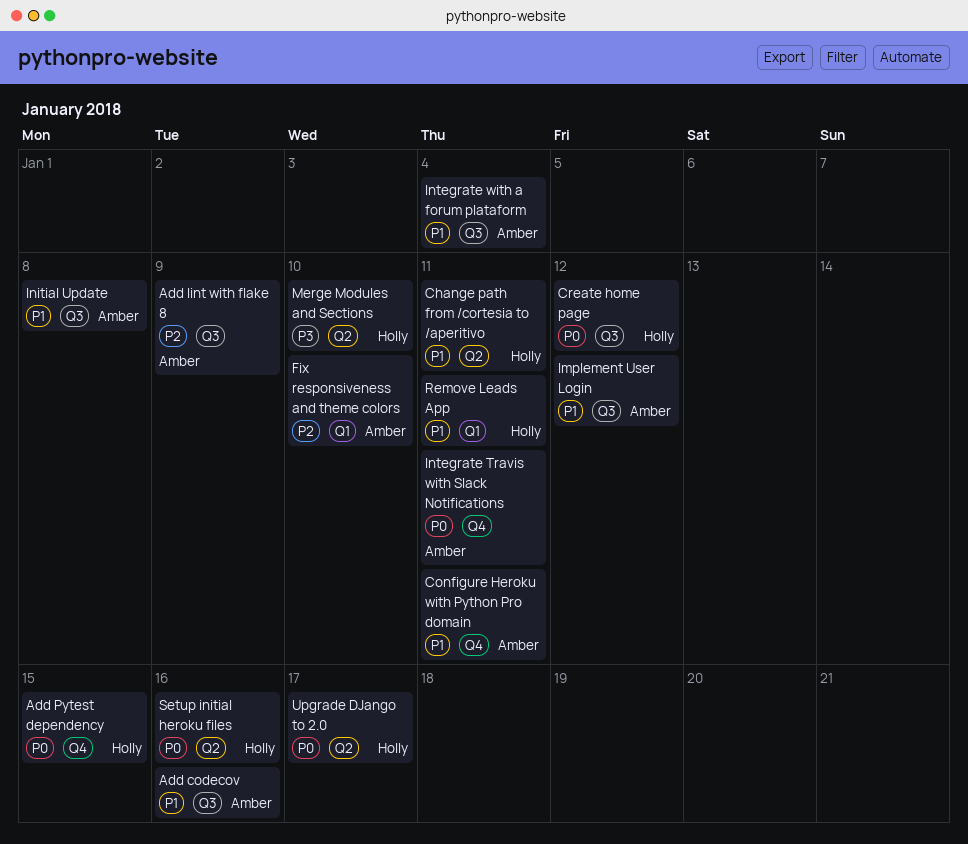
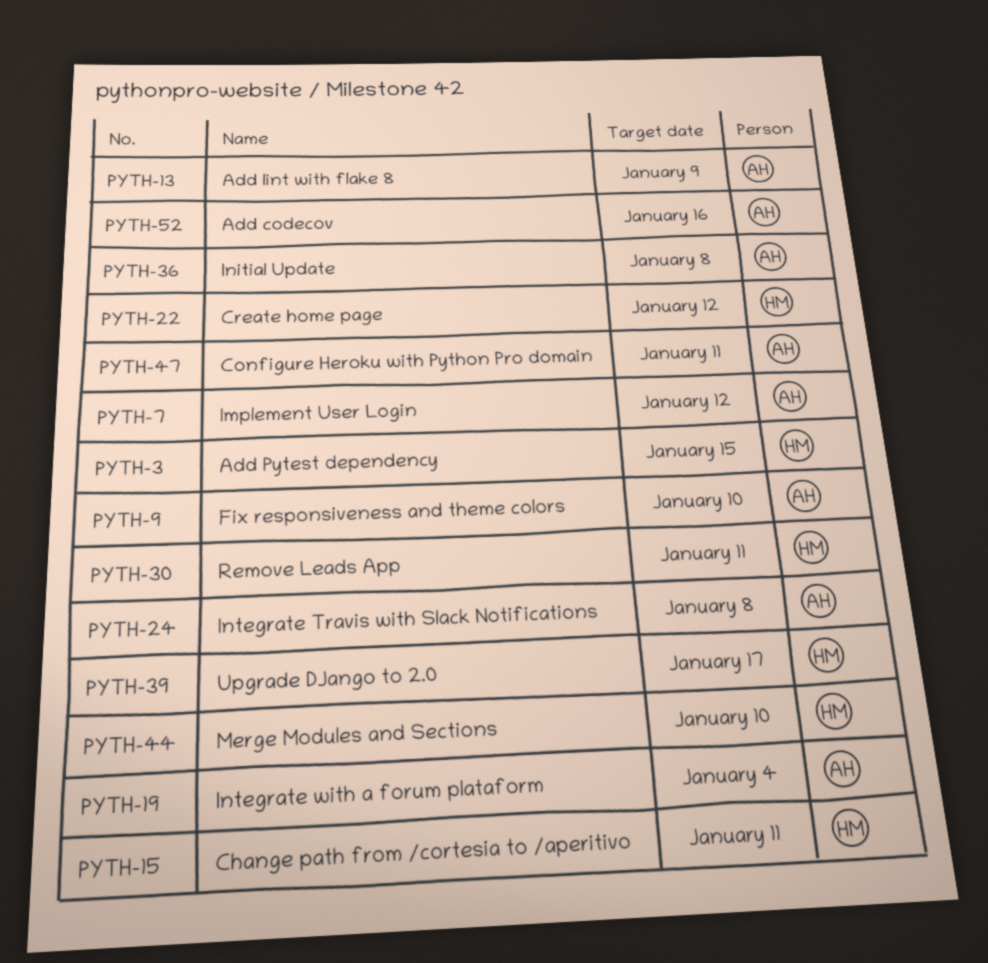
Integrate Travis with Slack Notifications, due: Jan 11 -> Jan 8
Setup initial heroku files: present -> none

